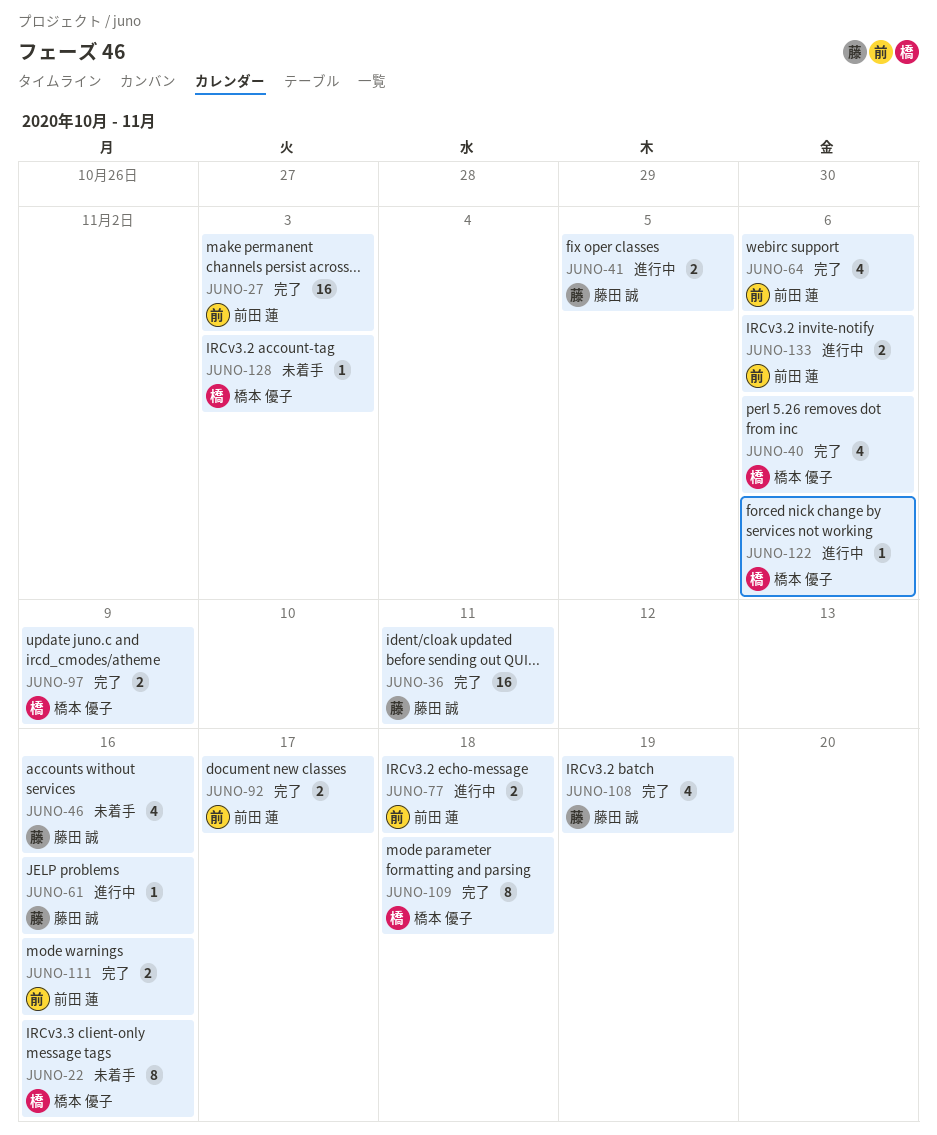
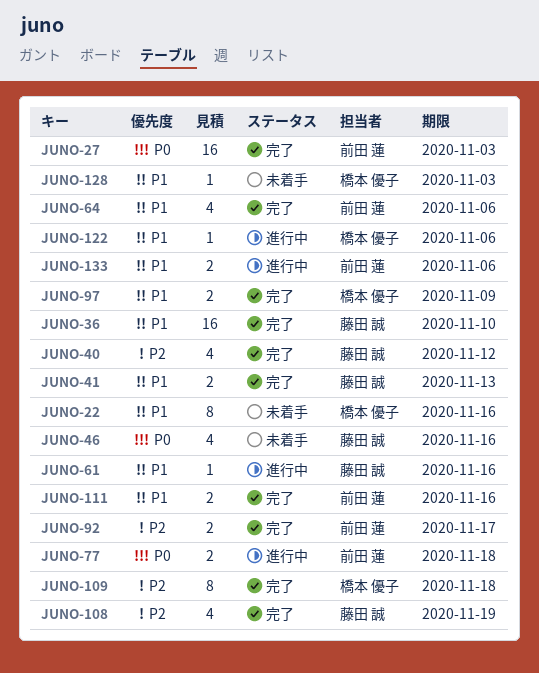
JUNO-36, due: Nov 11 -> Nov 10
JUNO-40, owner: 橋本 優子 -> 藤田 誠
JUNO-40, due: Nov 6 -> Nov 12
JUNO-41, status: 進行中 -> 完了
JUNO-41, due: Nov 5 -> Nov 13

